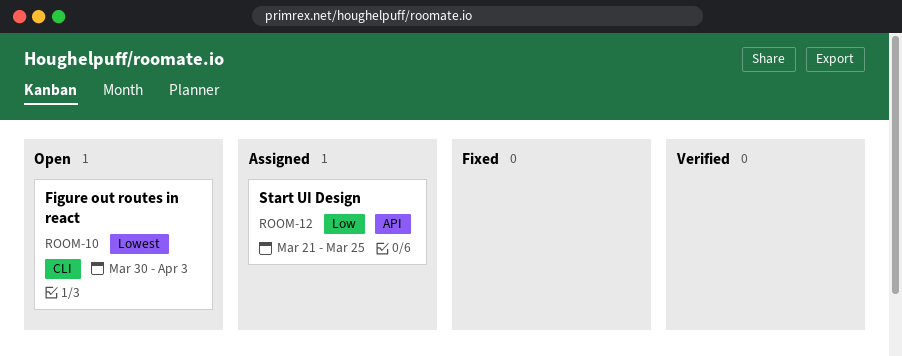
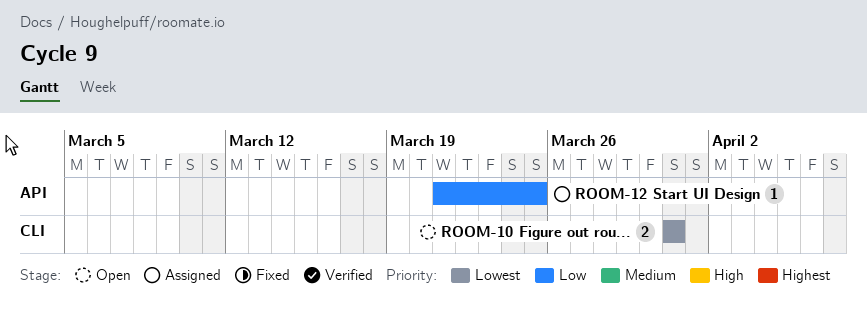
ROOM-10, start: Mar 30 -> Mar 31
ROOM-10, due: Apr 3 -> Mar 31

